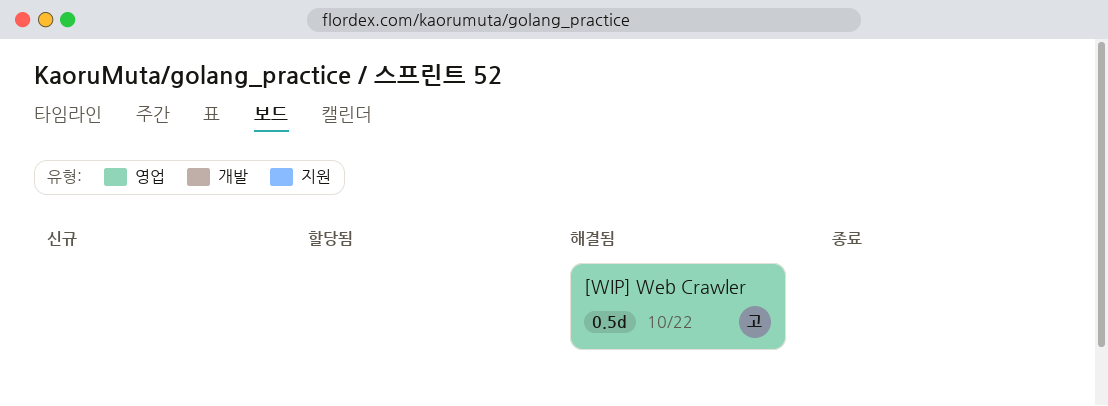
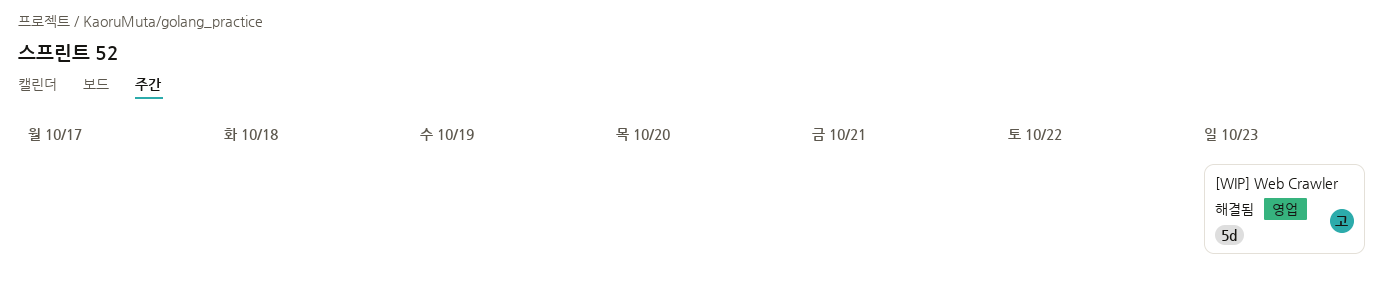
[WIP] Web Crawler, estimate: 0.5d -> 5d
[WIP] Web Crawler, due: Oct 22 -> Oct 23

